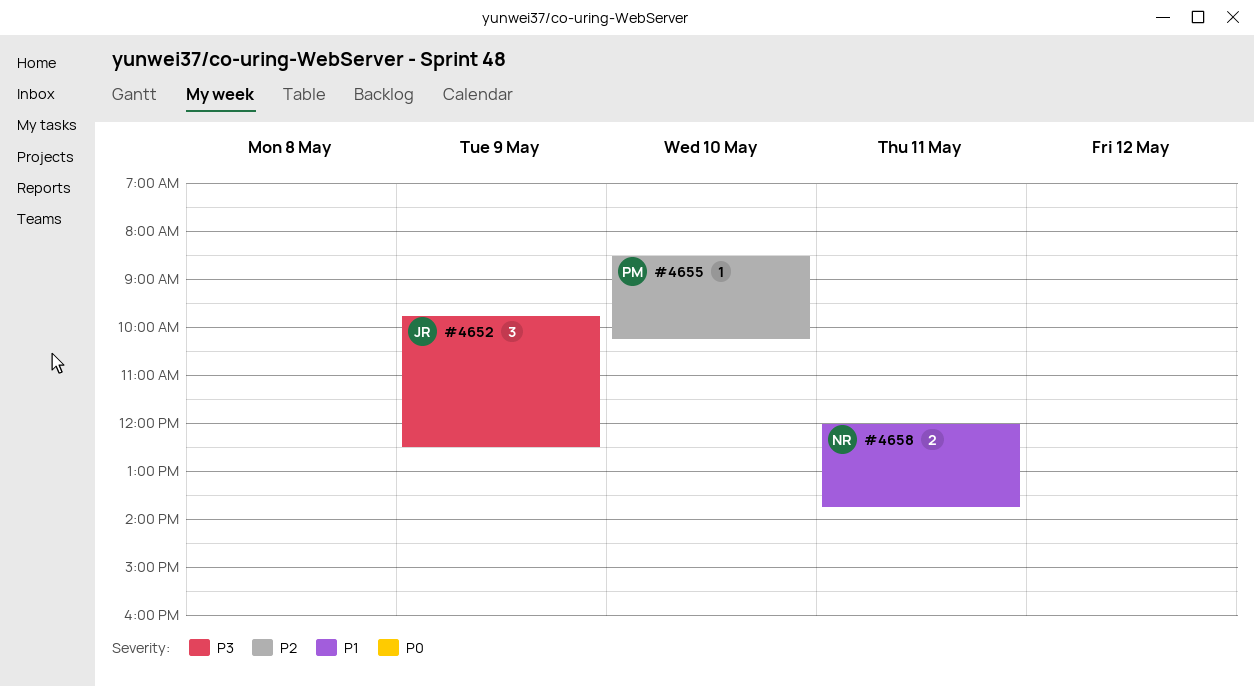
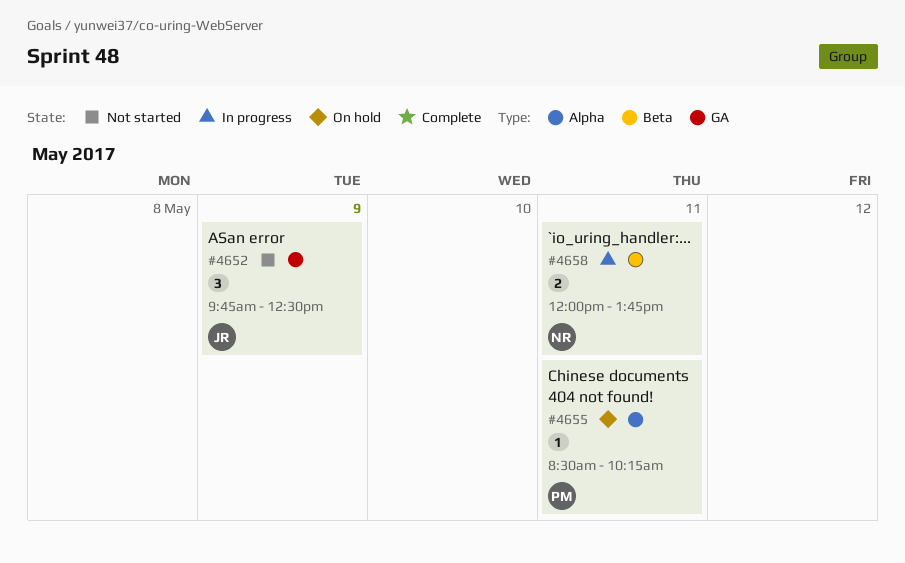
#4655, day: May 10 -> May 11

